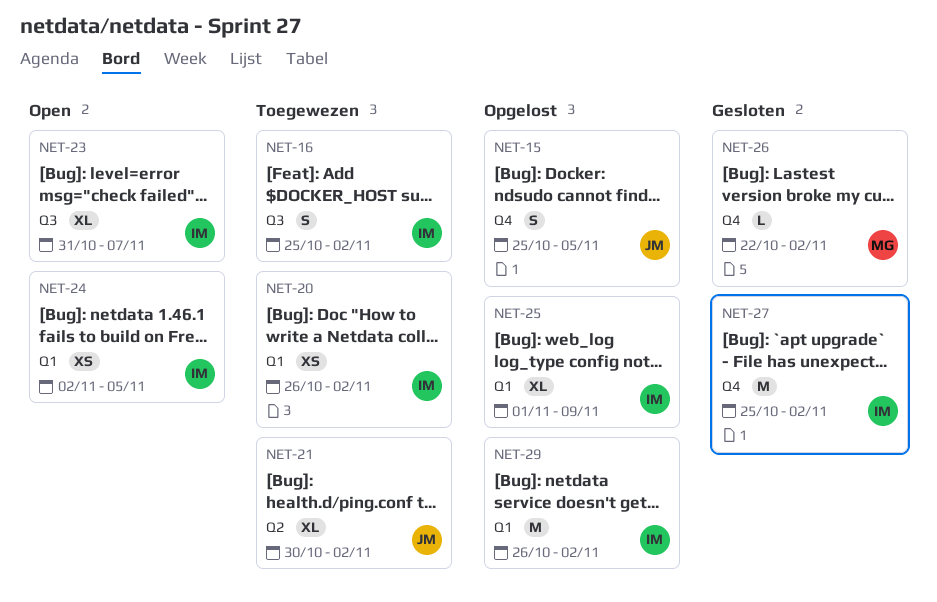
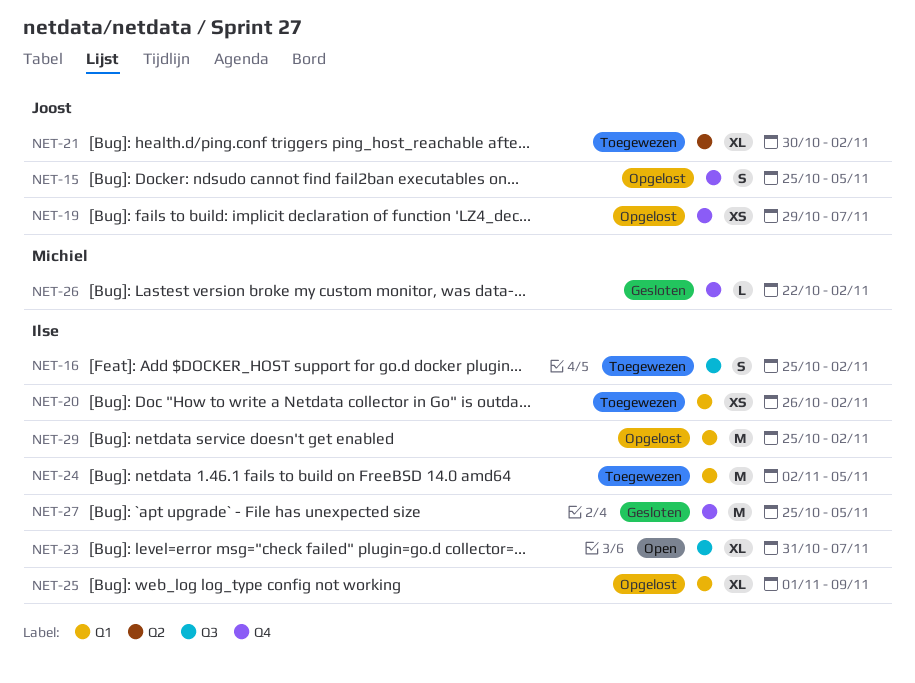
NET-19: none -> present
NET-24, status: Open -> Toegewezen
NET-24, estimate: XS -> M
NET-27, due: Nov 2 -> Nov 5
NET-29, start: Oct 26 -> Oct 25

